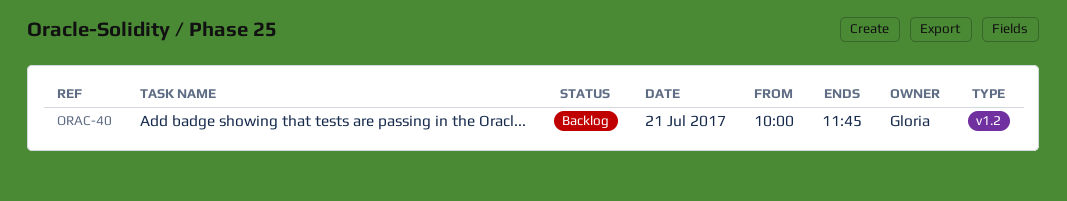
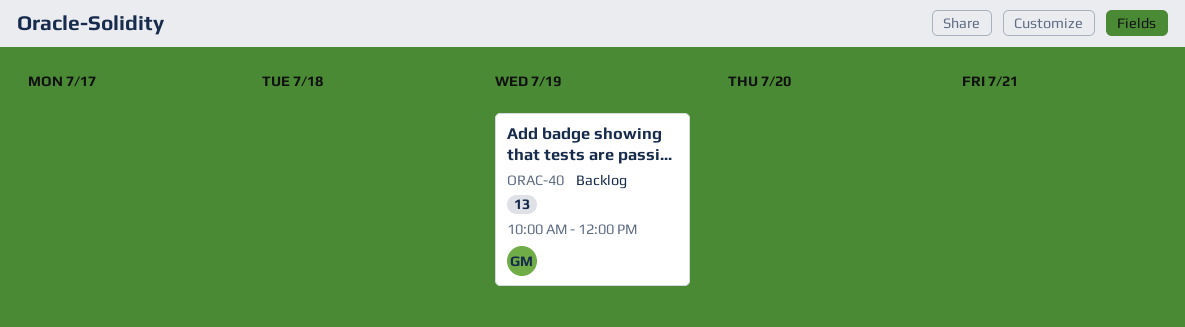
ORAC-40, day: Jul 21 -> Jul 19
ORAC-40, ends: 11:45 -> 12:00

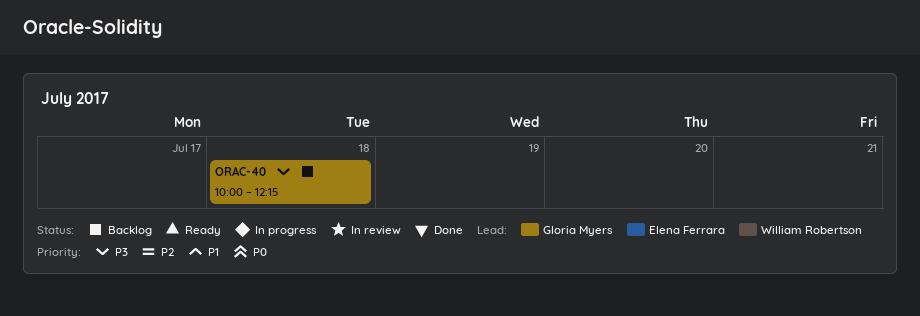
ORAC-40, day: Jul 19 -> Jul 18
ORAC-40, ends: 12:00 -> 12:15

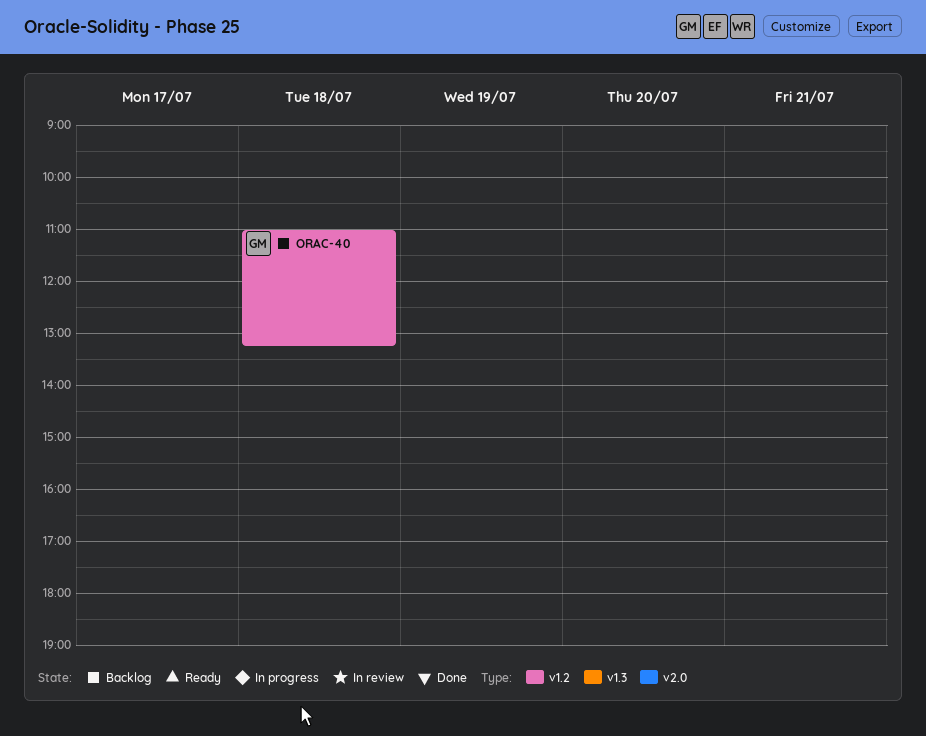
ORAC-40, begins: 10:00 -> 11:00
ORAC-40, ends: 12:15 -> 13:15

